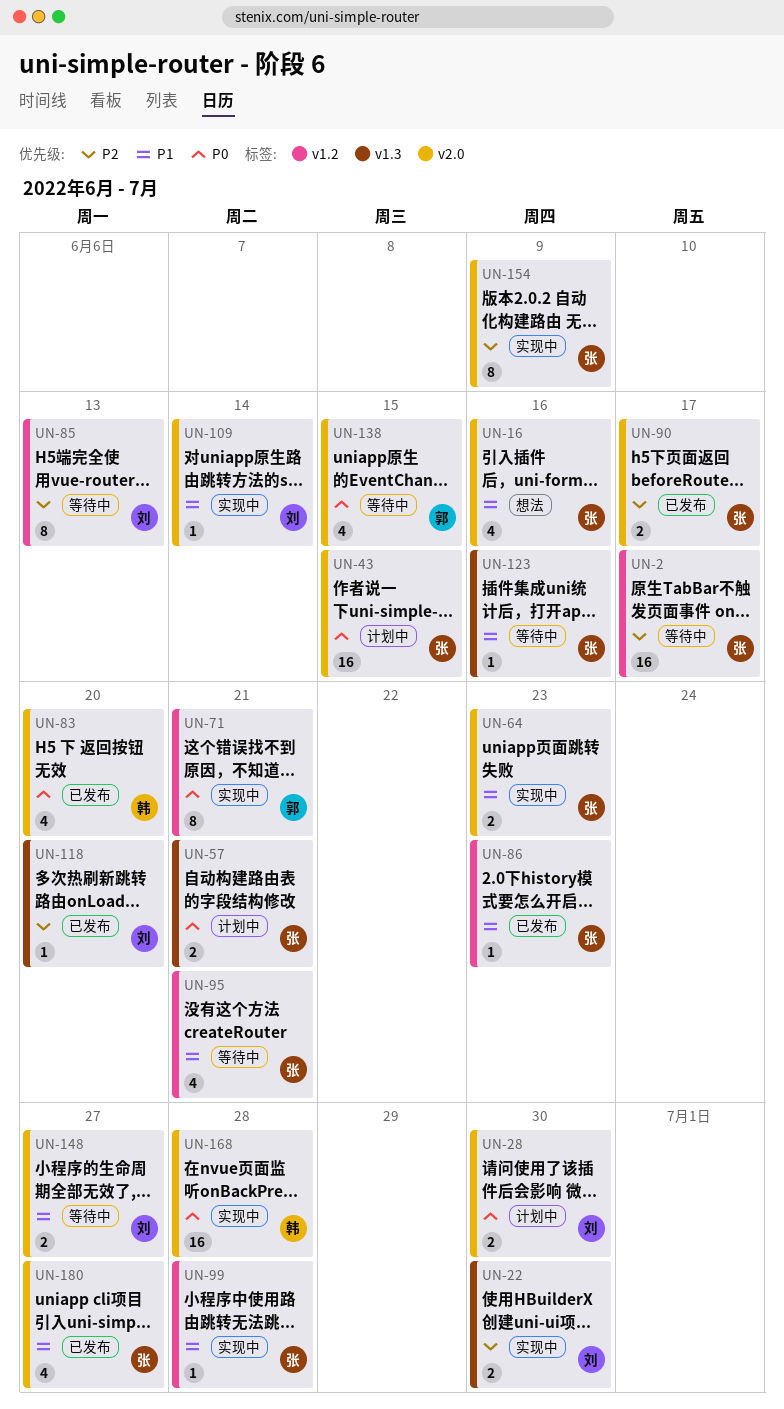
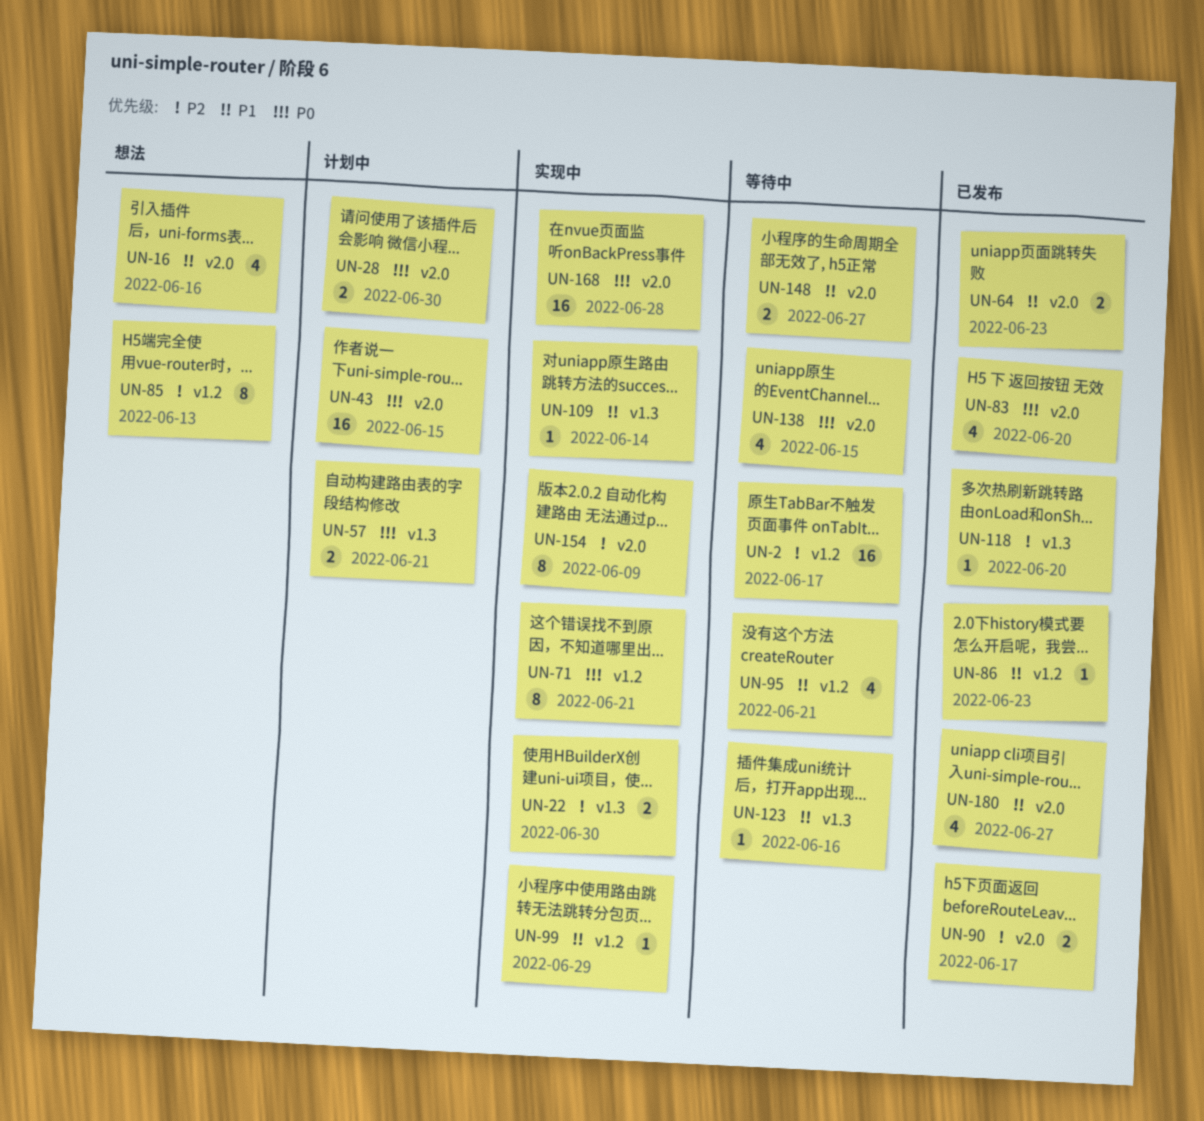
UN-64, status: 实现中 -> 已发布
UN-85, status: 等待中 -> 想法
UN-99, due: Jun 28 -> Jun 29
UN-109, label: v2.0 -> v1.3

